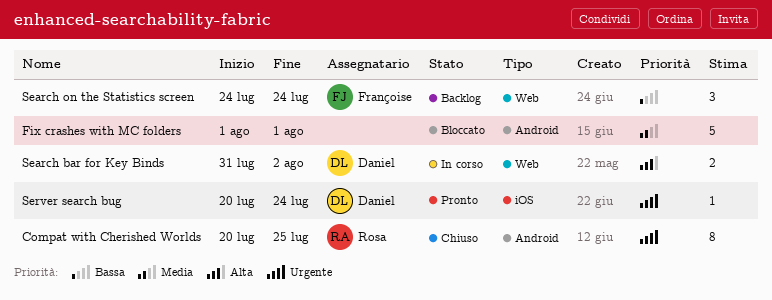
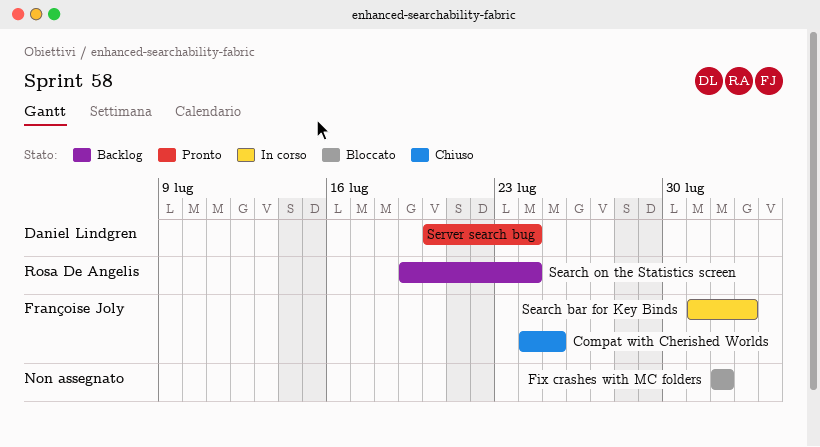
Compat with Cherished Worlds, owner: Rosa De Angelis -> Françoise Joly
Compat with Cherished Worlds, start: Jul 20 -> Jul 24
Search bar for Key Binds, owner: Daniel Lindgren -> Françoise Joly
Search on the Statistics screen, owner: Françoise Joly -> Rosa De Angelis
Search on the Statistics screen, start: Jul 24 -> Jul 19

